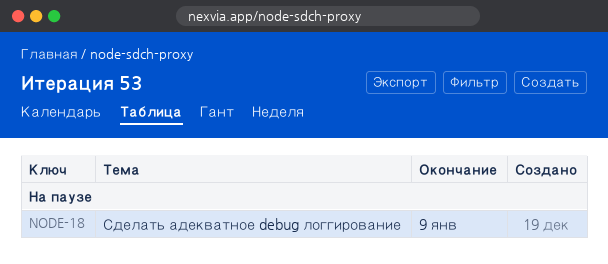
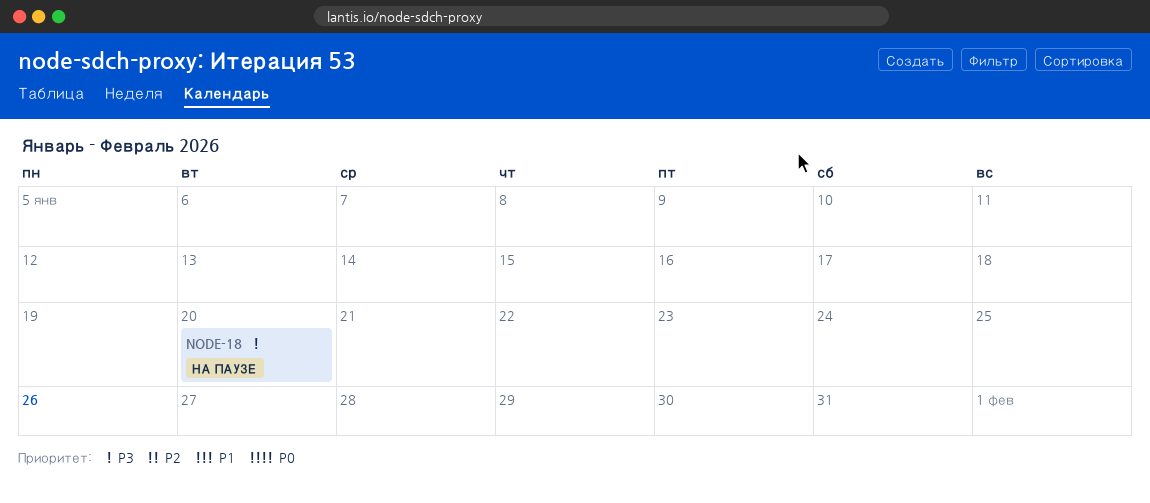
NODE-18, due: Jan 9 -> Jan 20

